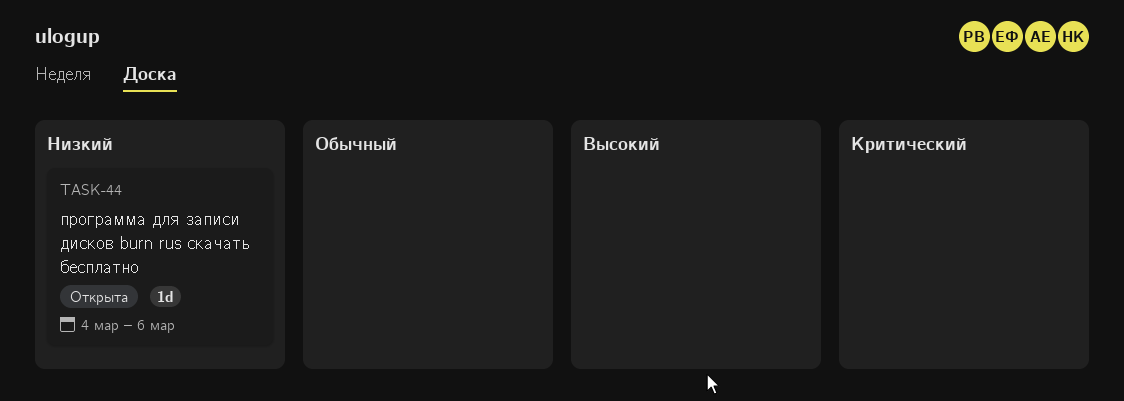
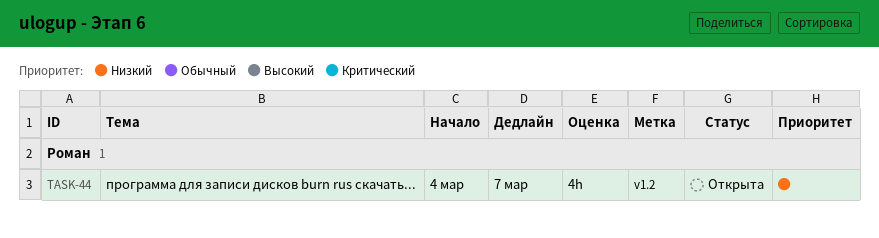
TASK-44, estimate: 1d -> 4h
TASK-44, due: Mar 6 -> Mar 7

